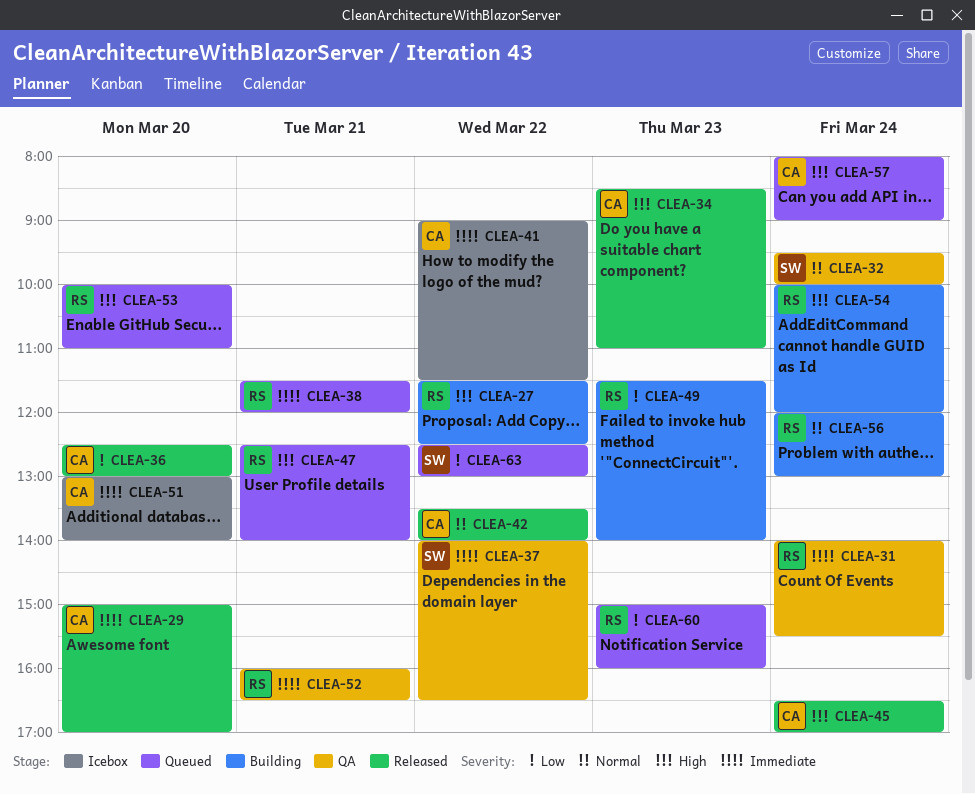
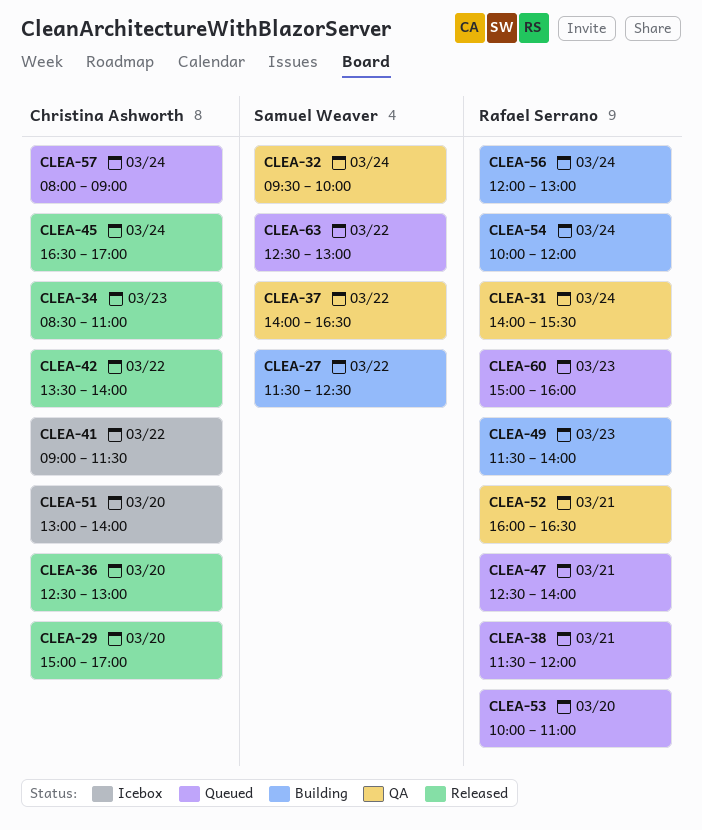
CLEA-27, owner: Rafael Serrano -> Samuel Weaver

